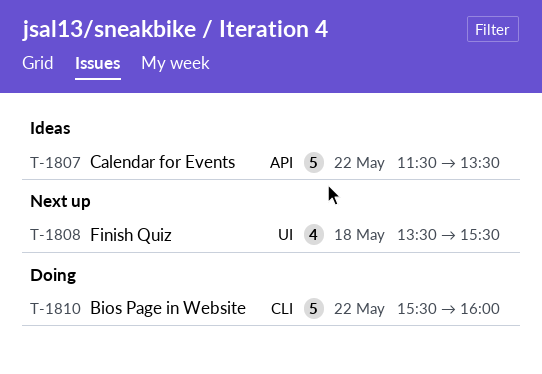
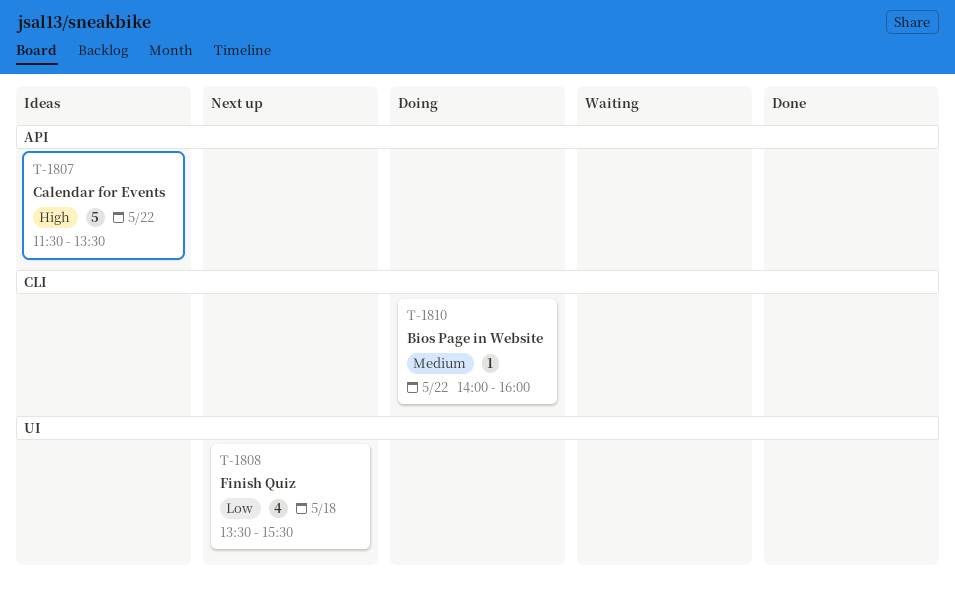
T-1810, estimate: 5 -> 1
T-1810, begins: 15:30 -> 14:00

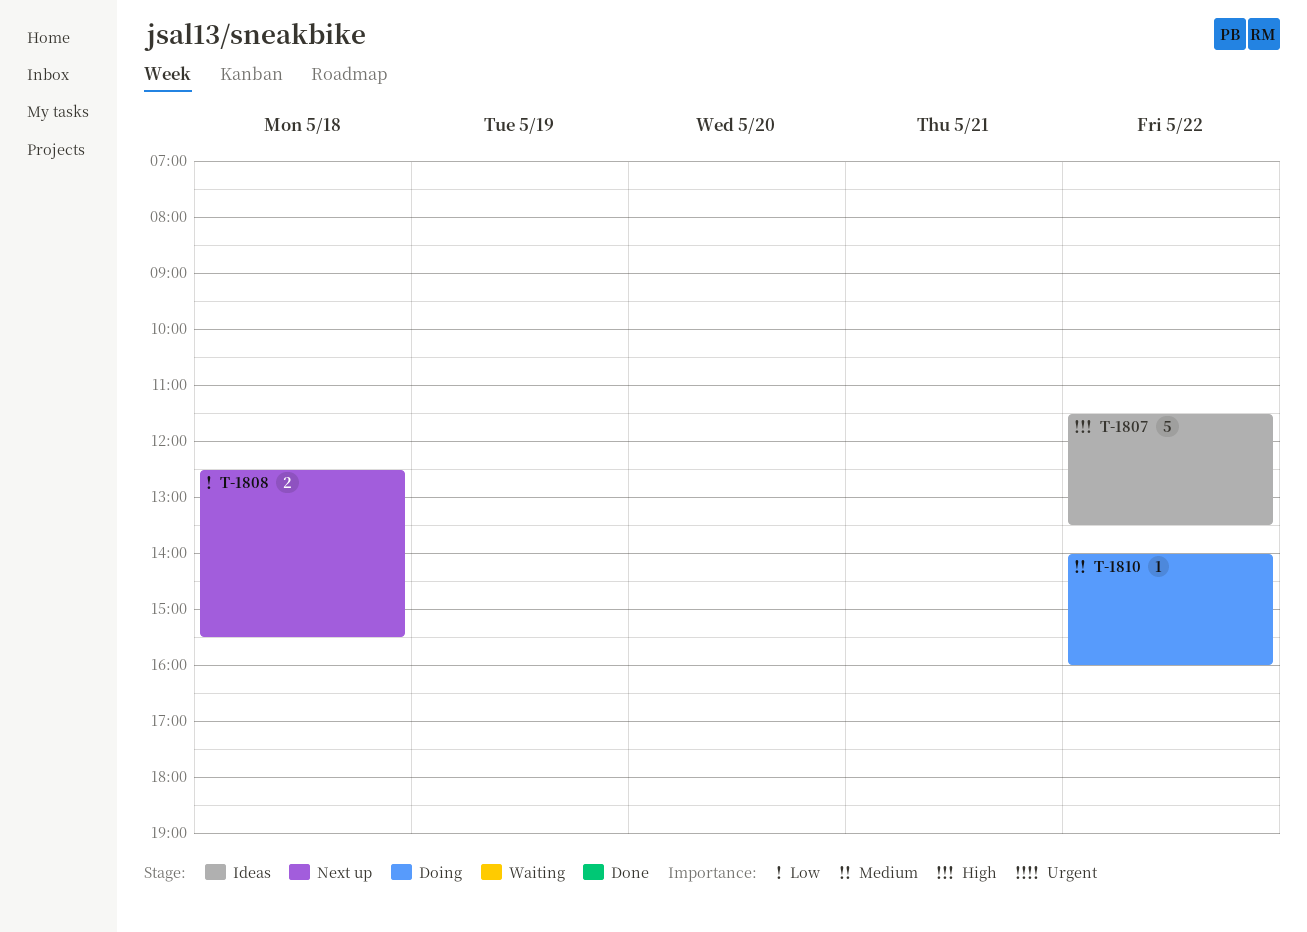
T-1808, estimate: 4 -> 2
T-1808, begins: 13:30 -> 12:30

